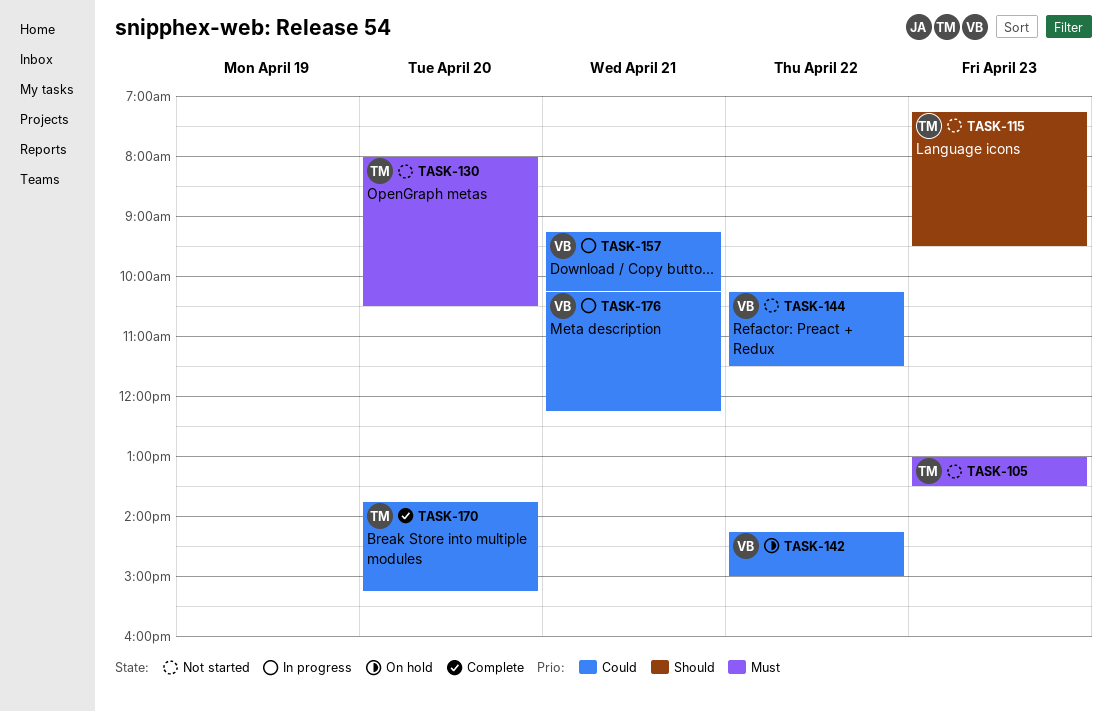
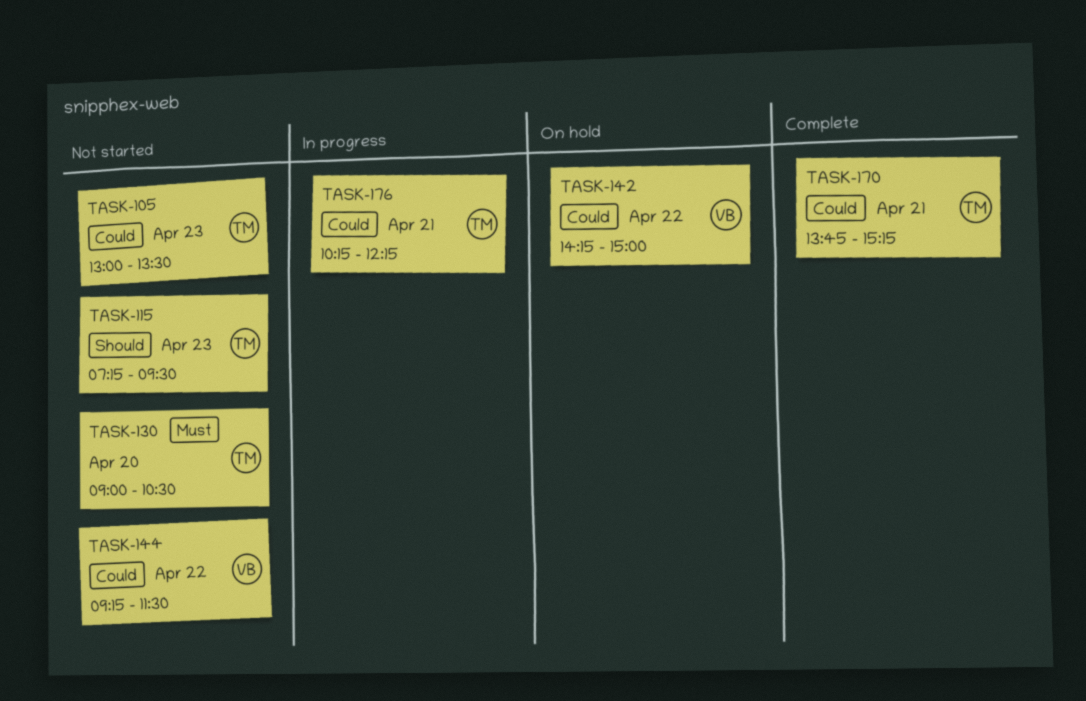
TASK-105, priority: Must -> Could
TASK-130, begins: 08:00 -> 09:00
TASK-144, begins: 10:15 -> 09:15
TASK-157: present -> none
TASK-170, day: Apr 20 -> Apr 21
TASK-176, owner: VB -> TM

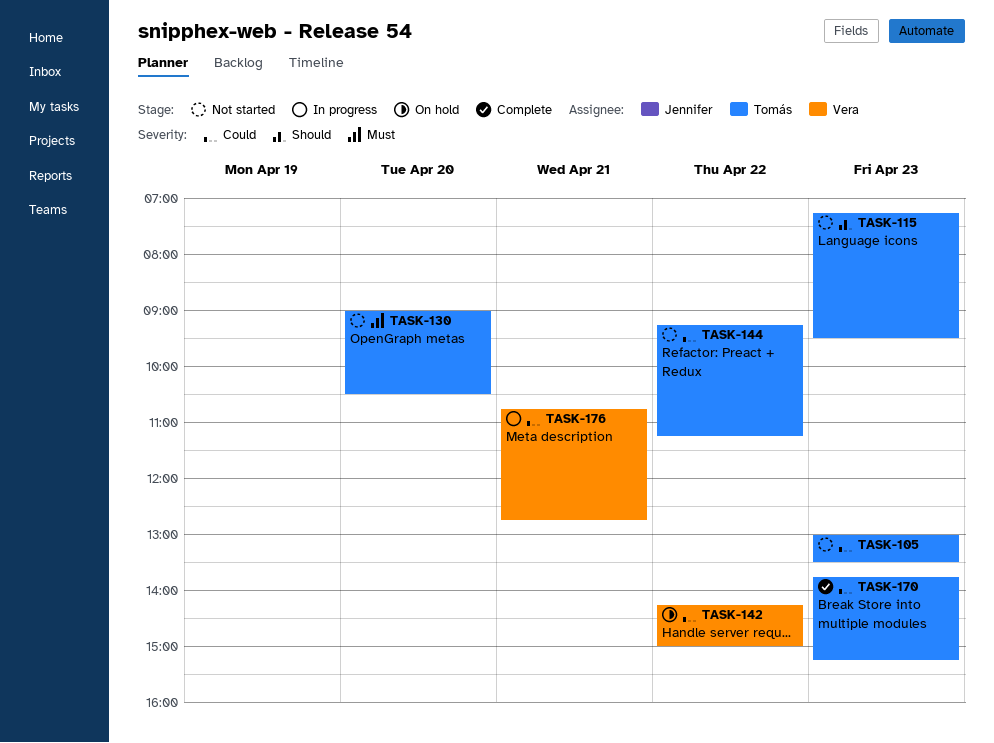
TASK-144, owner: Vera -> Tomás
TASK-144, ends: 11:30 -> 11:15
TASK-170, day: Apr 21 -> Apr 23
TASK-176, owner: Tomás -> Vera
TASK-176, begins: 10:15 -> 10:45
TASK-176, ends: 12:15 -> 12:45

